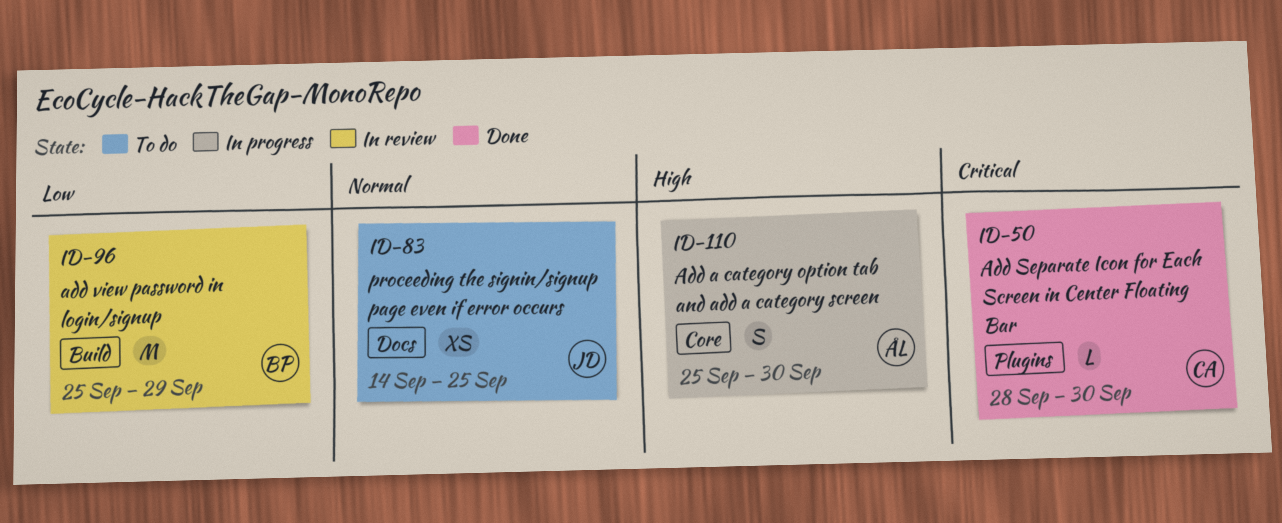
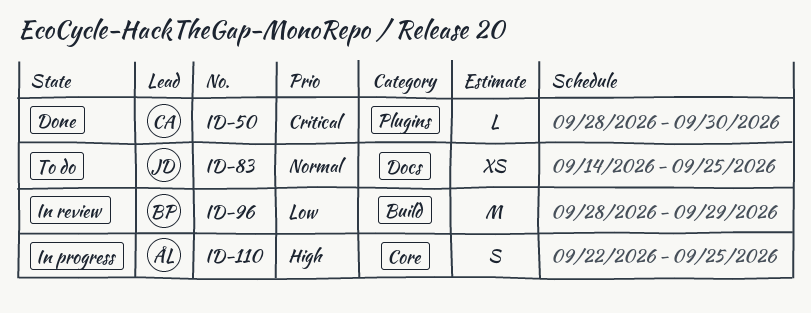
ID-96, start: Sep 25 -> Sep 28
ID-110, start: Sep 25 -> Sep 22
ID-110, due: Sep 30 -> Sep 25

